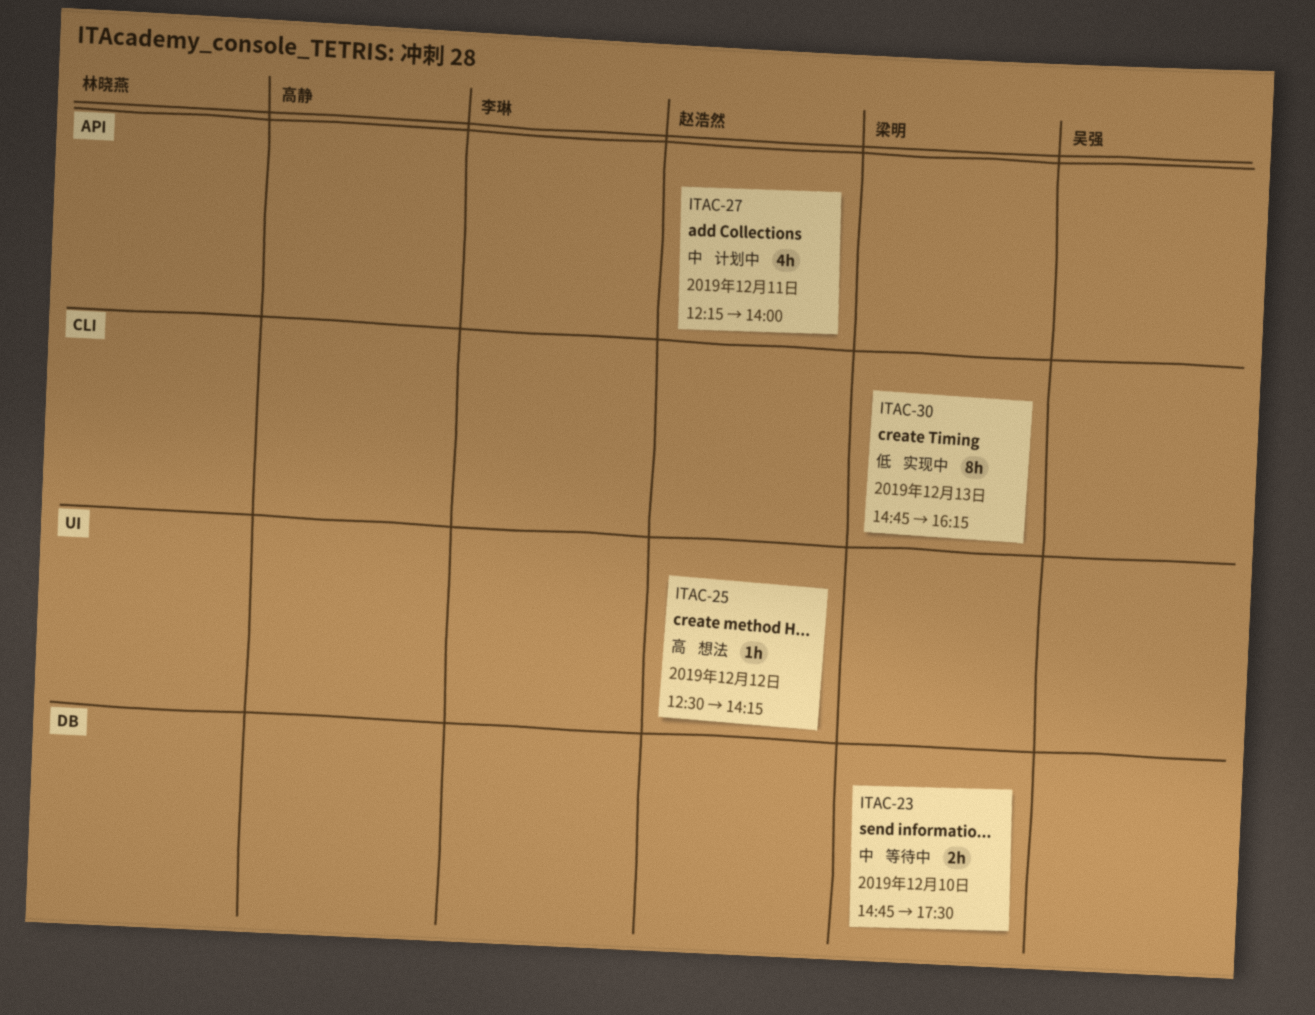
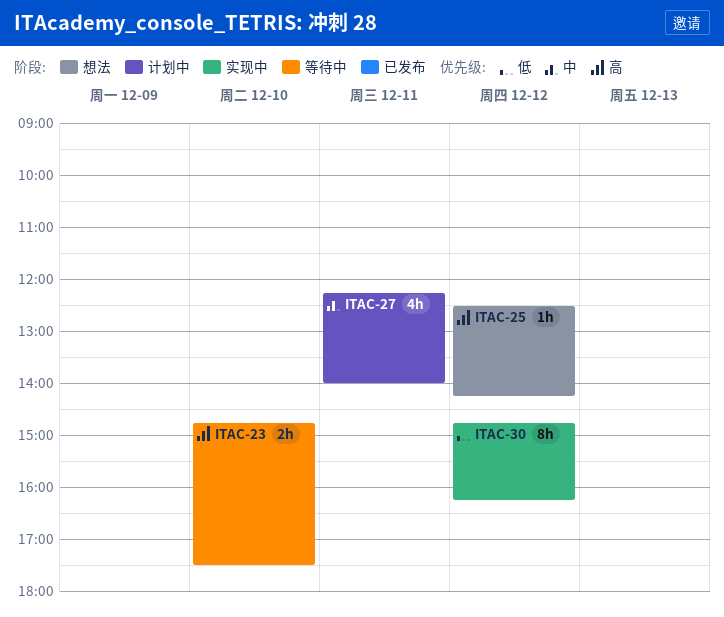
ITAC-23, priority: 中 -> 高
ITAC-30, day: Dec 13 -> Dec 12

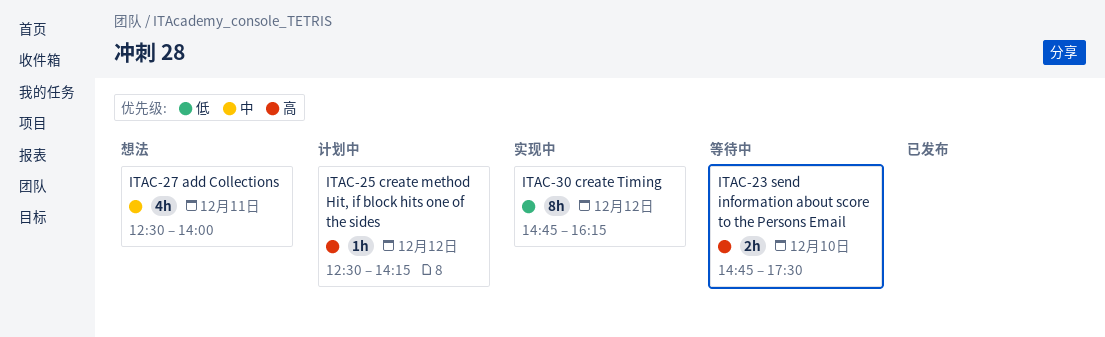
ITAC-25, status: 想法 -> 计划中
ITAC-27, status: 计划中 -> 想法
ITAC-27, begins: 12:15 -> 12:30

